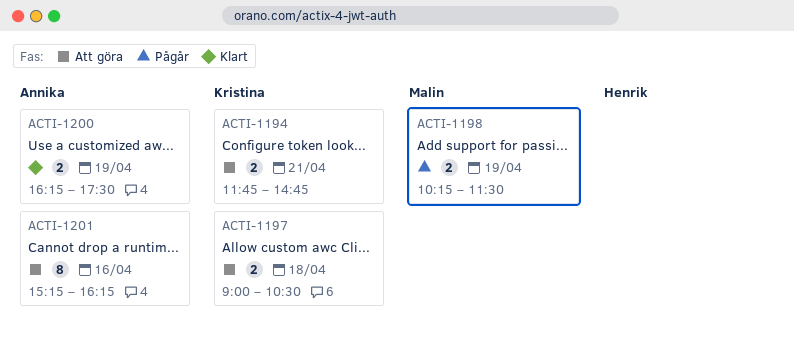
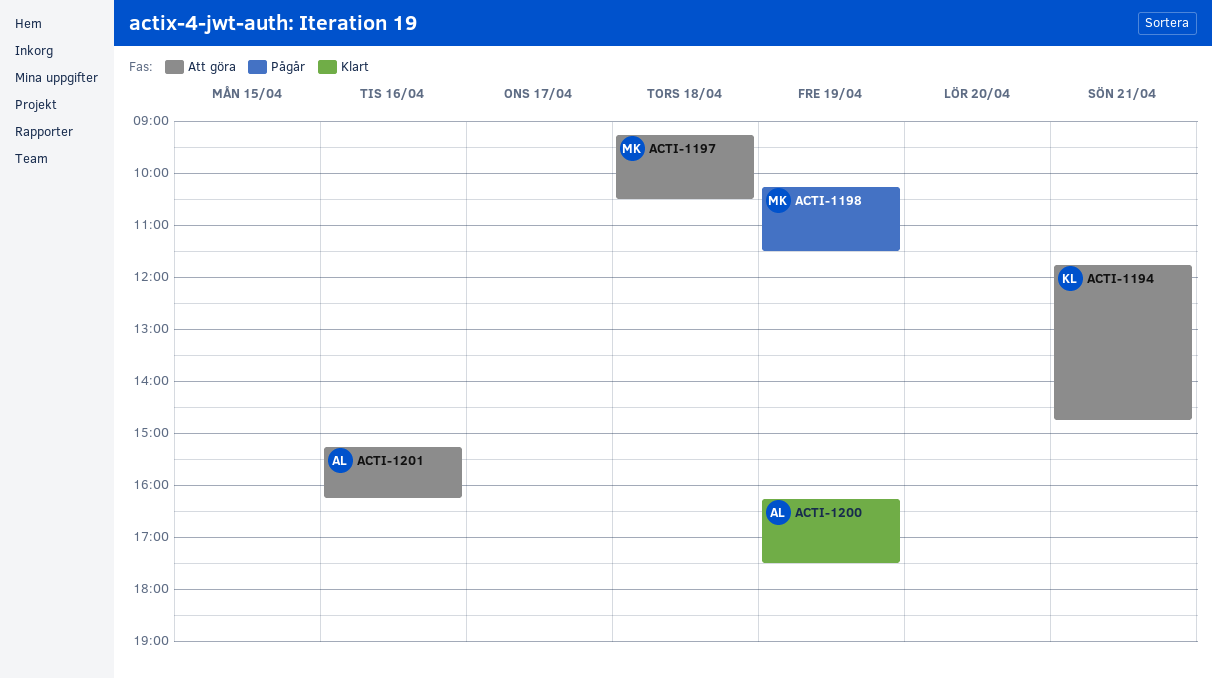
ACTI-1197, owner: Kristina -> Malin
ACTI-1197, begins: 09:00 -> 09:15

